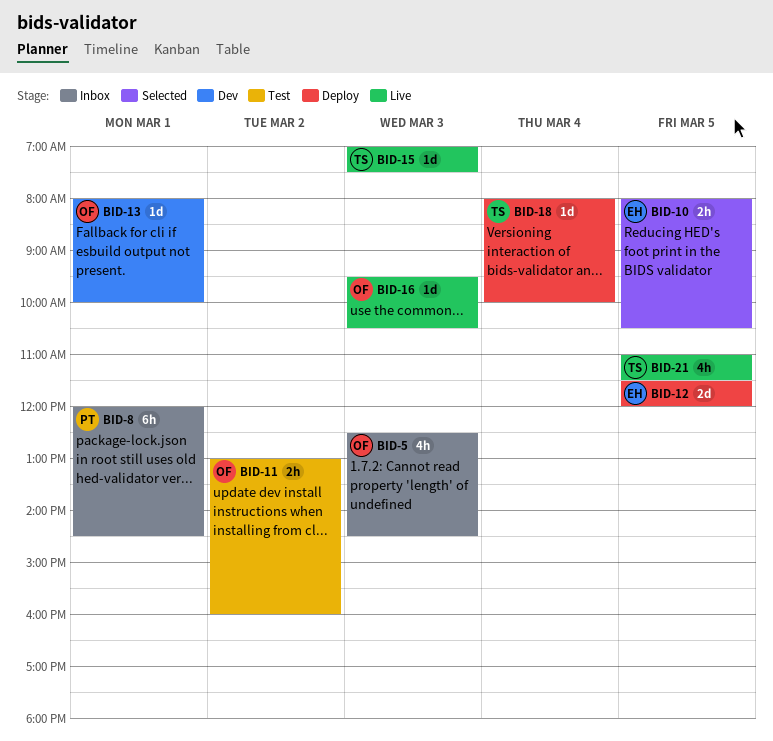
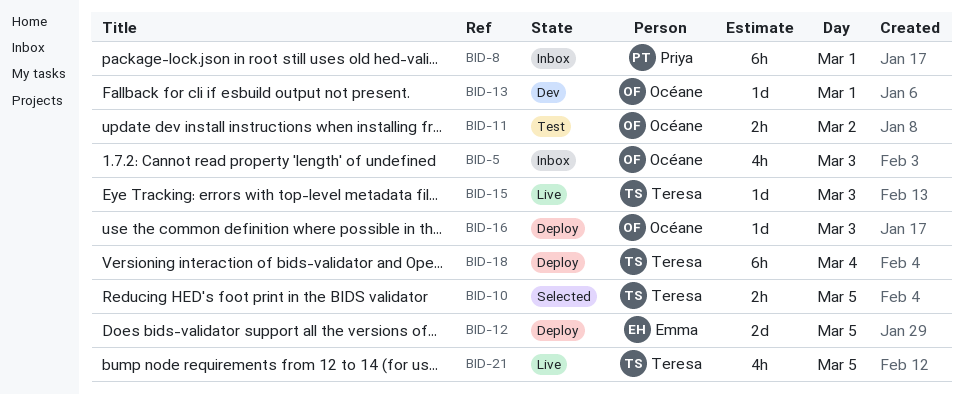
BID-10, owner: Emma -> Teresa
BID-16, status: Live -> Deploy
BID-18, estimate: 1d -> 6h

